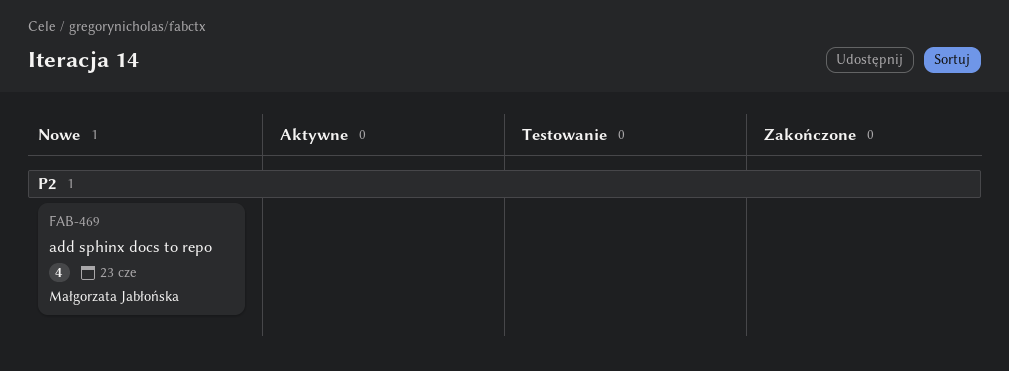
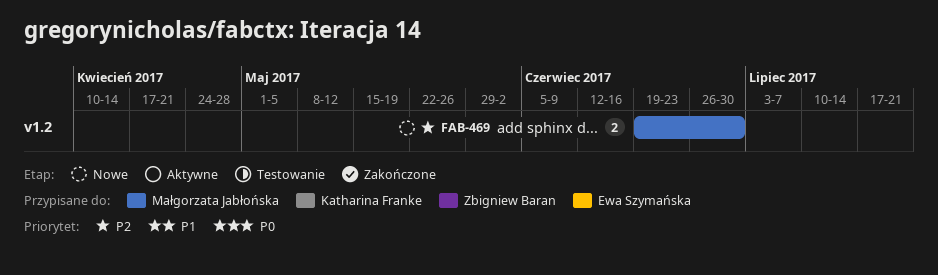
FAB-469, estimate: 4 -> 2
FAB-469, due: Jun 23 -> Jun 30

